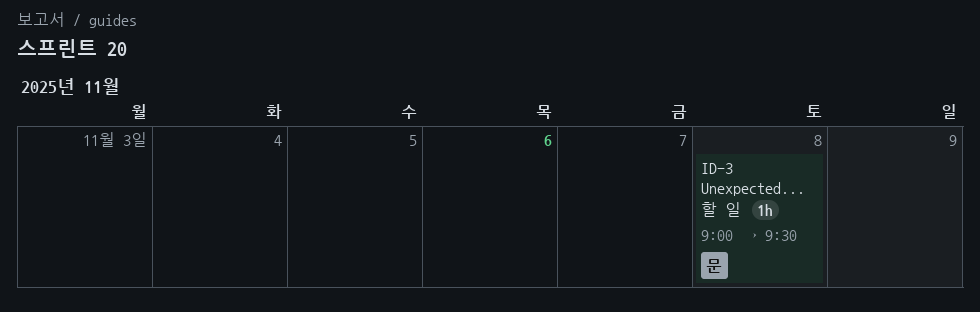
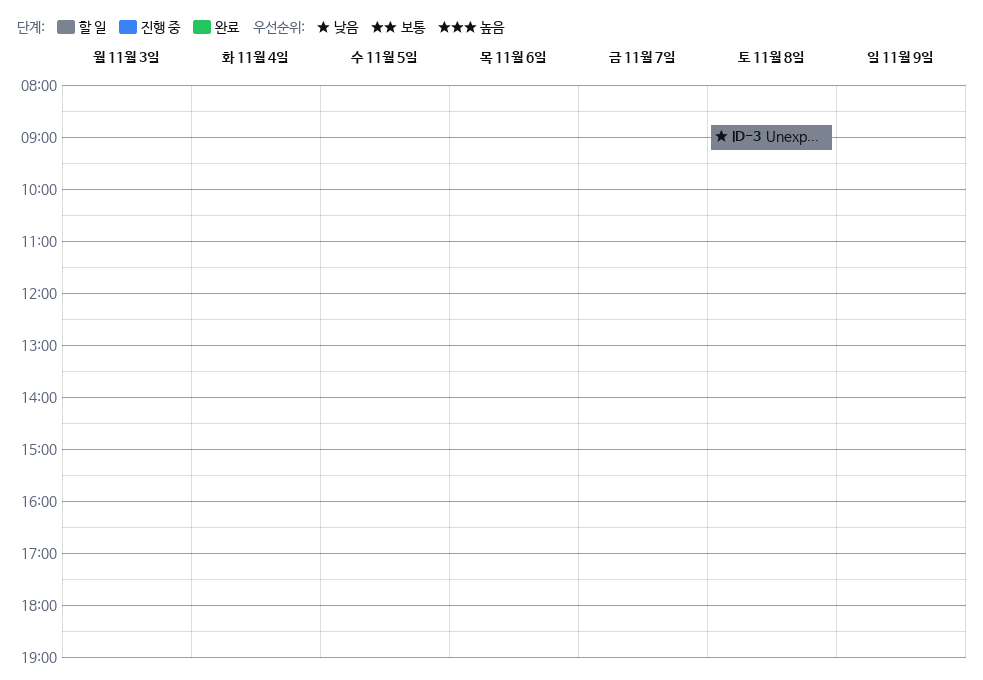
ID-3, begins: 09:00 -> 08:45
ID-3, ends: 09:30 -> 09:15

